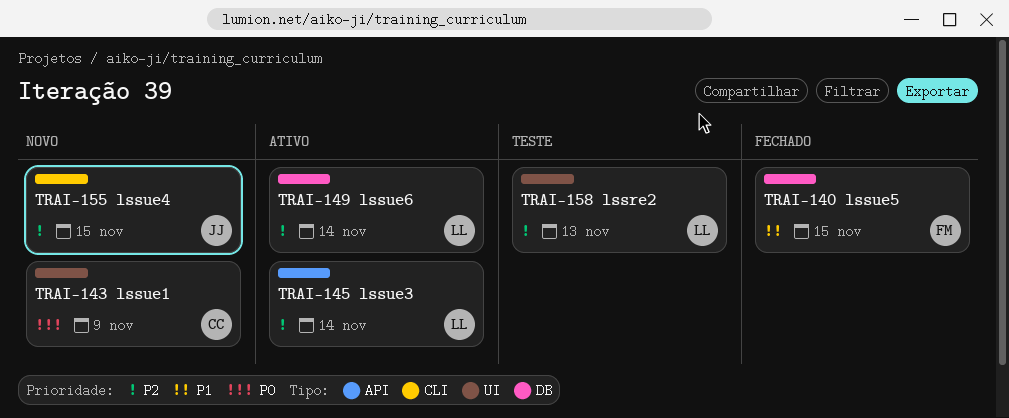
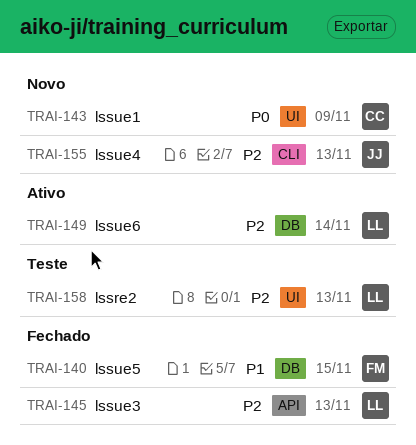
TRAI-145, status: Ativo -> Fechado
TRAI-145, due: Nov 14 -> Nov 13
TRAI-155, due: Nov 15 -> Nov 13

